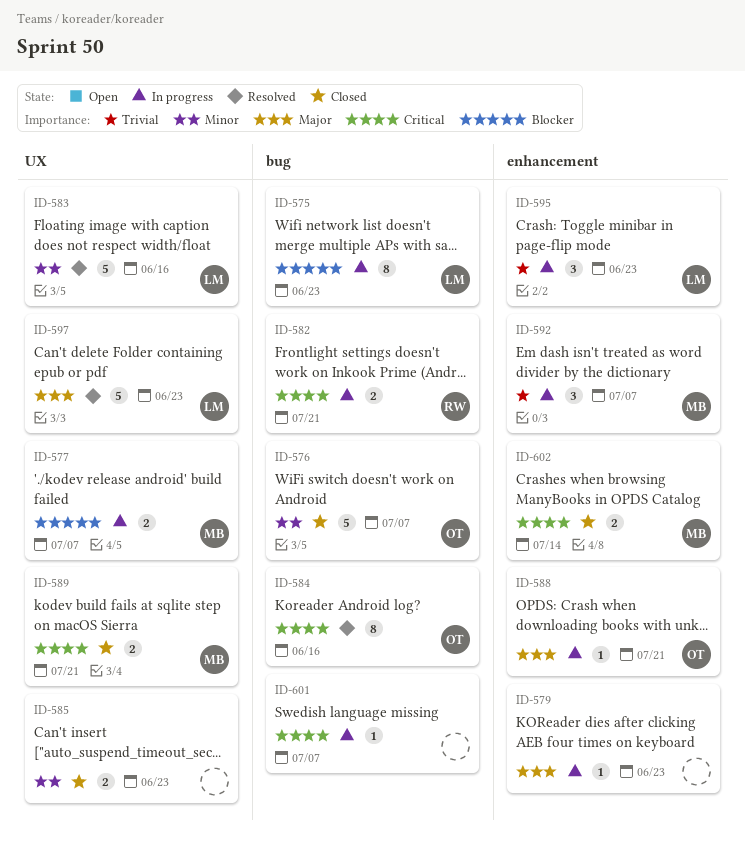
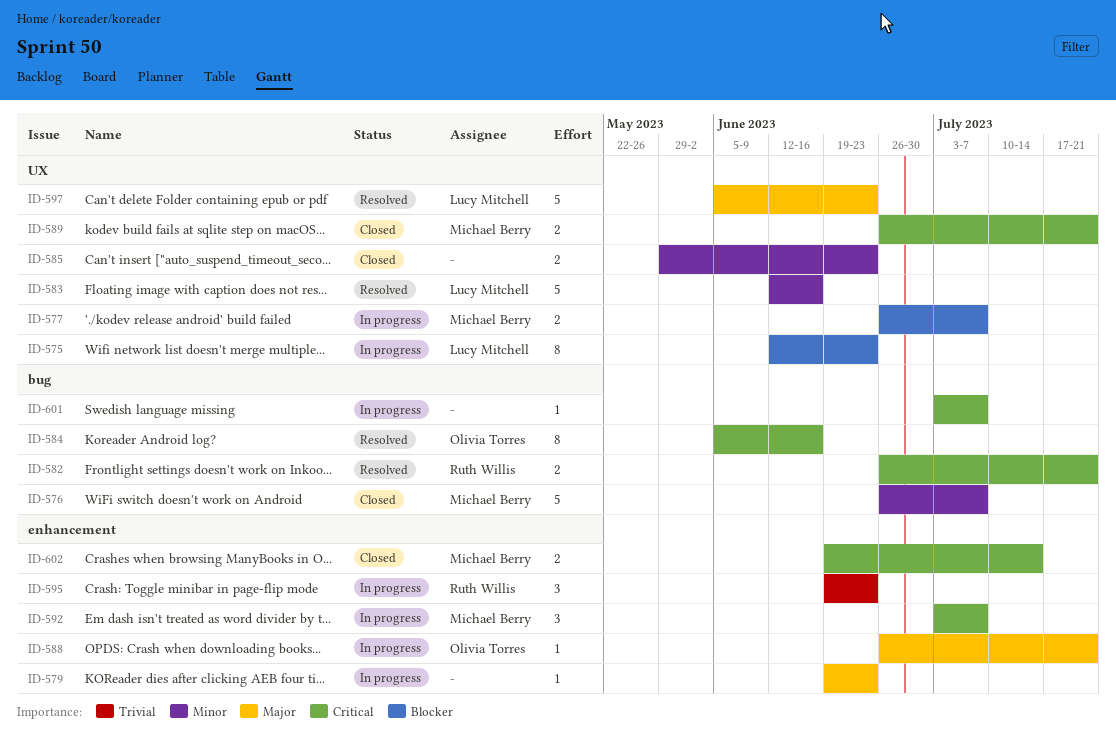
ID-575, label: bug -> UX
ID-576, owner: Olivia Torres -> Michael Berry
ID-582, status: In progress -> Resolved
ID-592, priority: Trivial -> Critical
ID-595, owner: Lucy Mitchell -> Ruth Willis

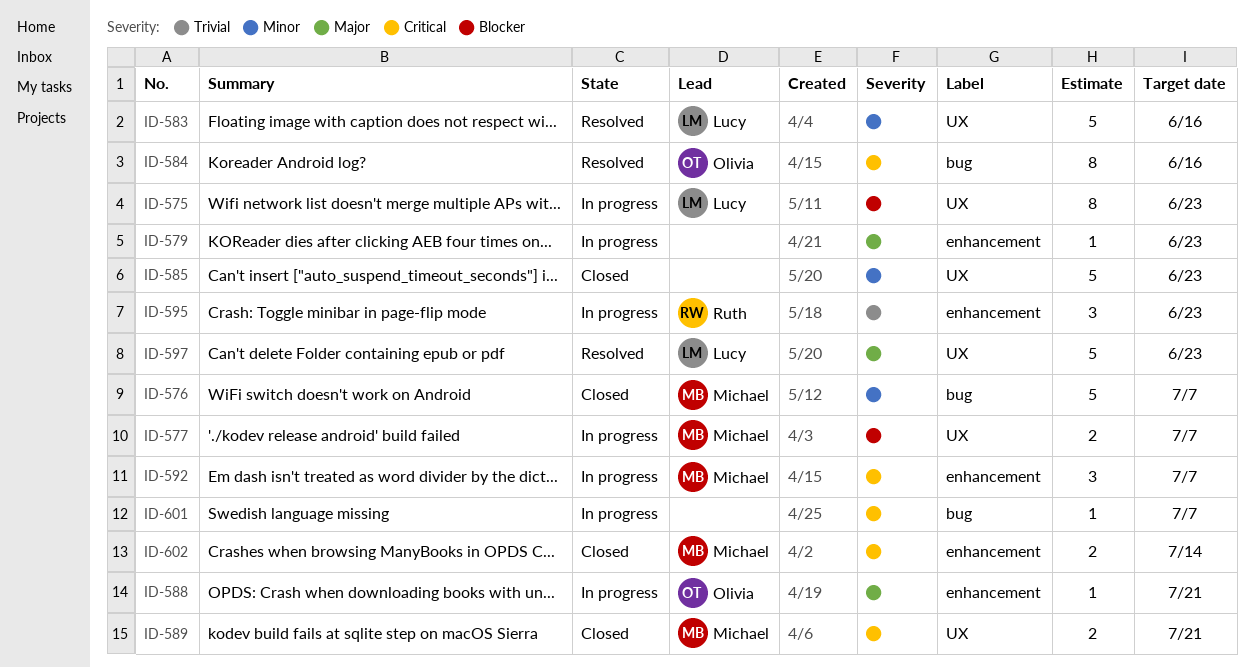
ID-582: present -> none
ID-585, estimate: 2 -> 5

